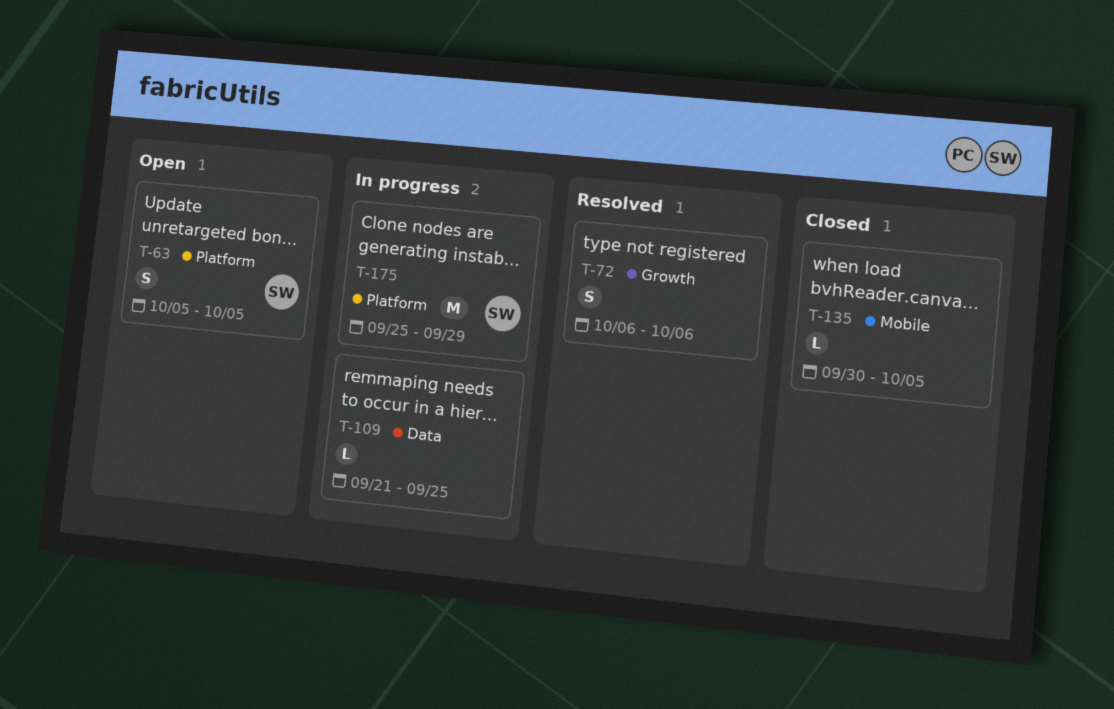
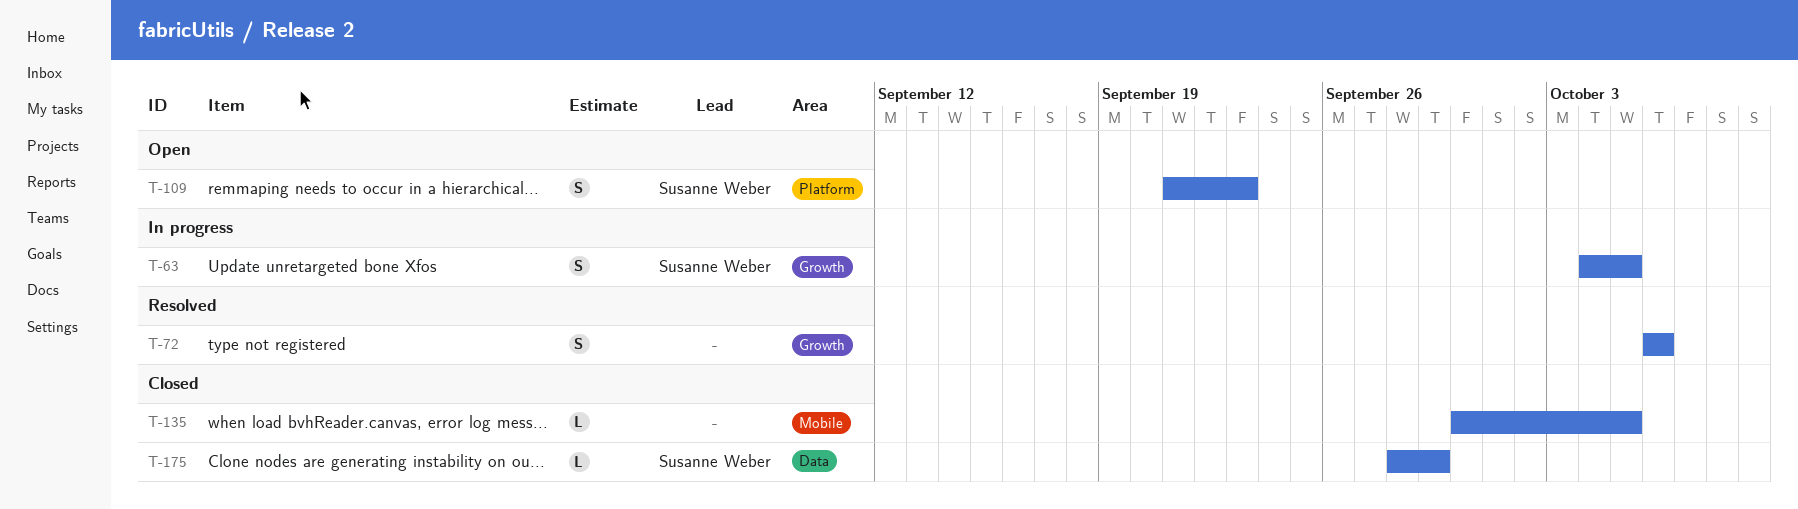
T-63, status: Open -> In progress
T-63, label: Platform -> Growth
T-63, start: Oct 5 -> Oct 4
T-109, status: In progress -> Open
T-109, owner: none -> Susanne Weber
T-109, label: Data -> Platform
T-109, estimate: L -> S
T-109, due: Sep 25 -> Sep 23
T-175, status: In progress -> Closed
T-175, label: Platform -> Data
T-175, estimate: M -> L
T-175, start: Sep 25 -> Sep 28

